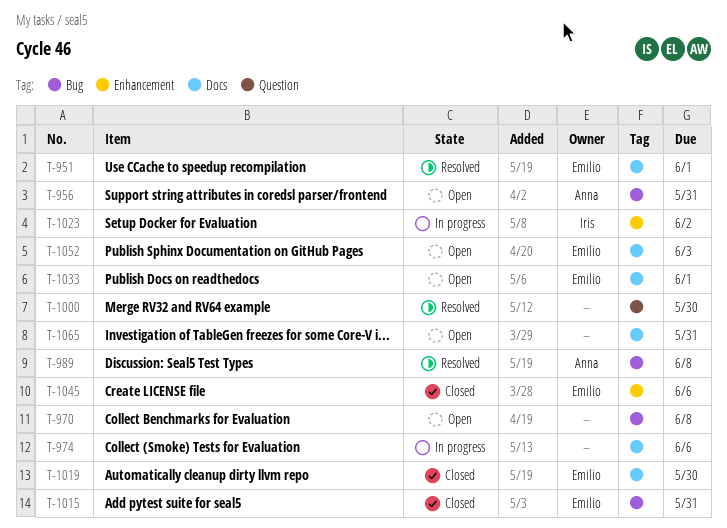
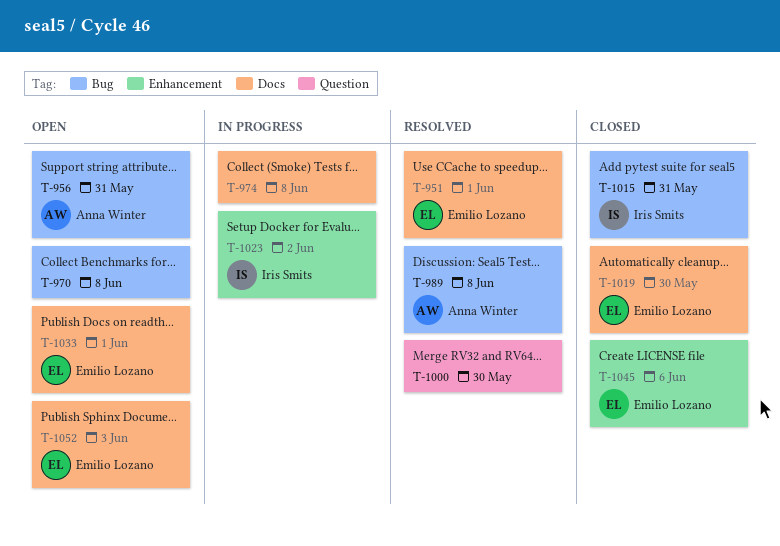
T-974, due: Jun 6 -> Jun 8
T-1015, owner: Emilio Lozano -> Iris Smits
T-1065: present -> none

